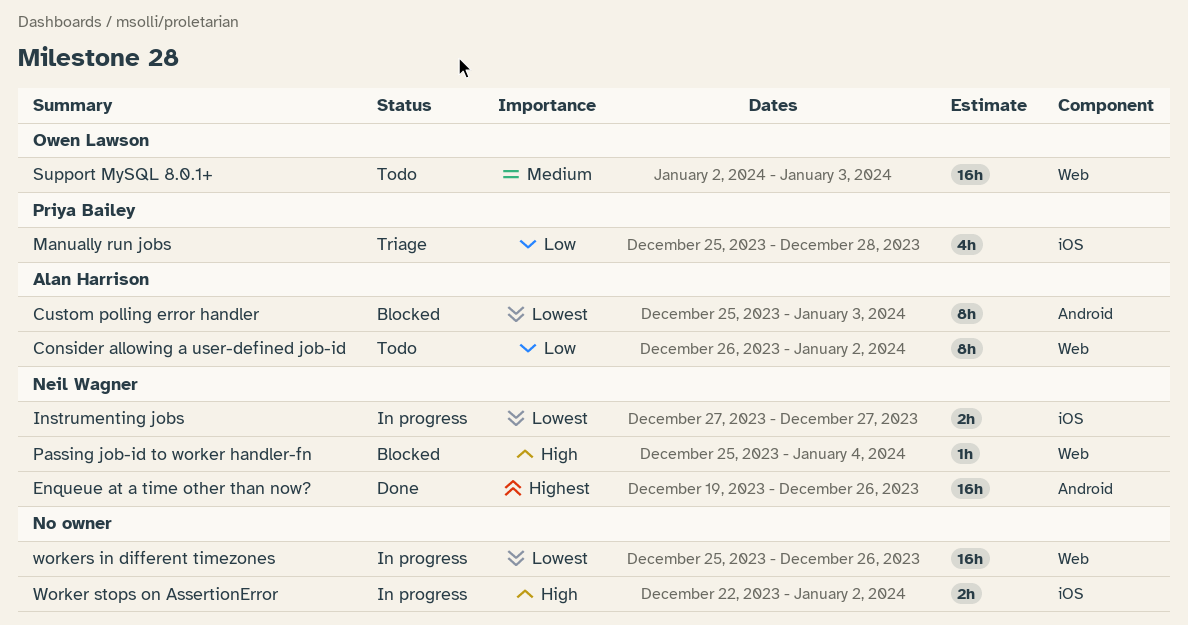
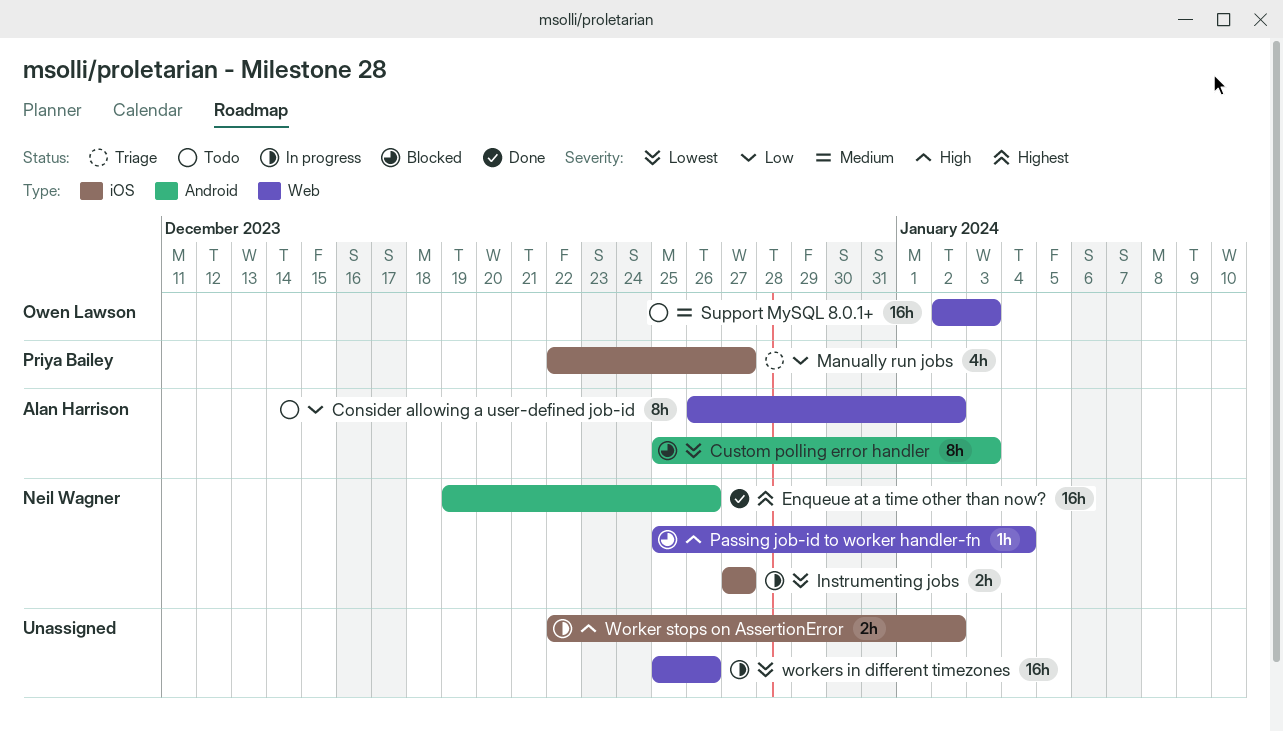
Manually run jobs, start: Dec 25 -> Dec 22
Manually run jobs, due: Dec 28 -> Dec 27

